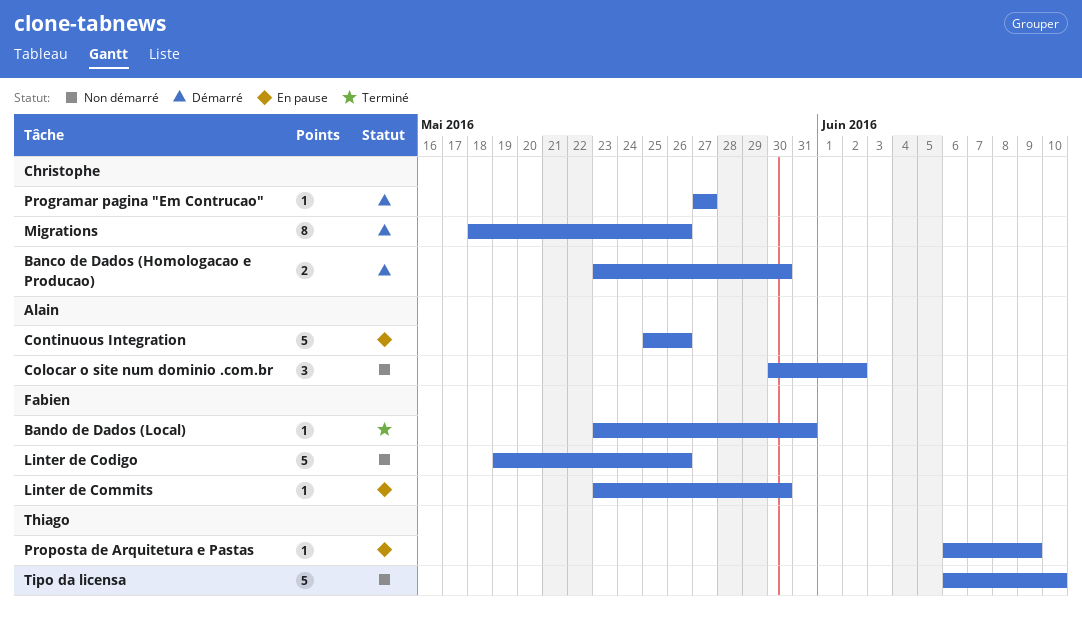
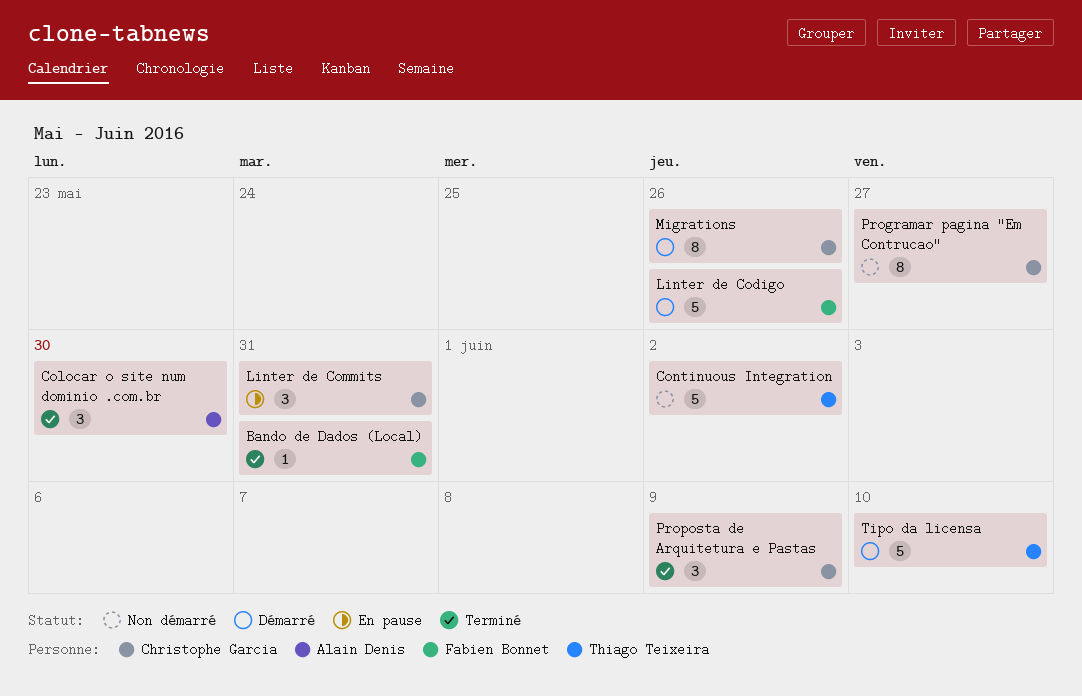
Banco de Dados (Homologacao e Producao): present -> none
Colocar o site num dominio .com.br, status: Non démarré -> Terminé
Colocar o site num dominio .com.br, due: Jun 2 -> May 30
Continuous Integration, status: En pause -> Non démarré
Continuous Integration, owner: Alain Denis -> Thiago Teixeira
Continuous Integration, due: May 26 -> Jun 2
Linter de Codigo, status: Non démarré -> Démarré
Linter de Commits, owner: Fabien Bonnet -> Christophe Garcia
Linter de Commits, estimate: 1 -> 3
Linter de Commits, due: May 30 -> May 31
Programar pagina "Em Contrucao", status: Démarré -> Non démarré
Programar pagina "Em Contrucao", estimate: 1 -> 8
Proposta de Arquitetura e Pastas, status: En pause -> Terminé
Proposta de Arquitetura e Pastas, owner: Thiago Teixeira -> Christophe Garcia
Proposta de Arquitetura e Pastas, estimate: 1 -> 3
Tipo da licensa, status: Non démarré -> Démarré

